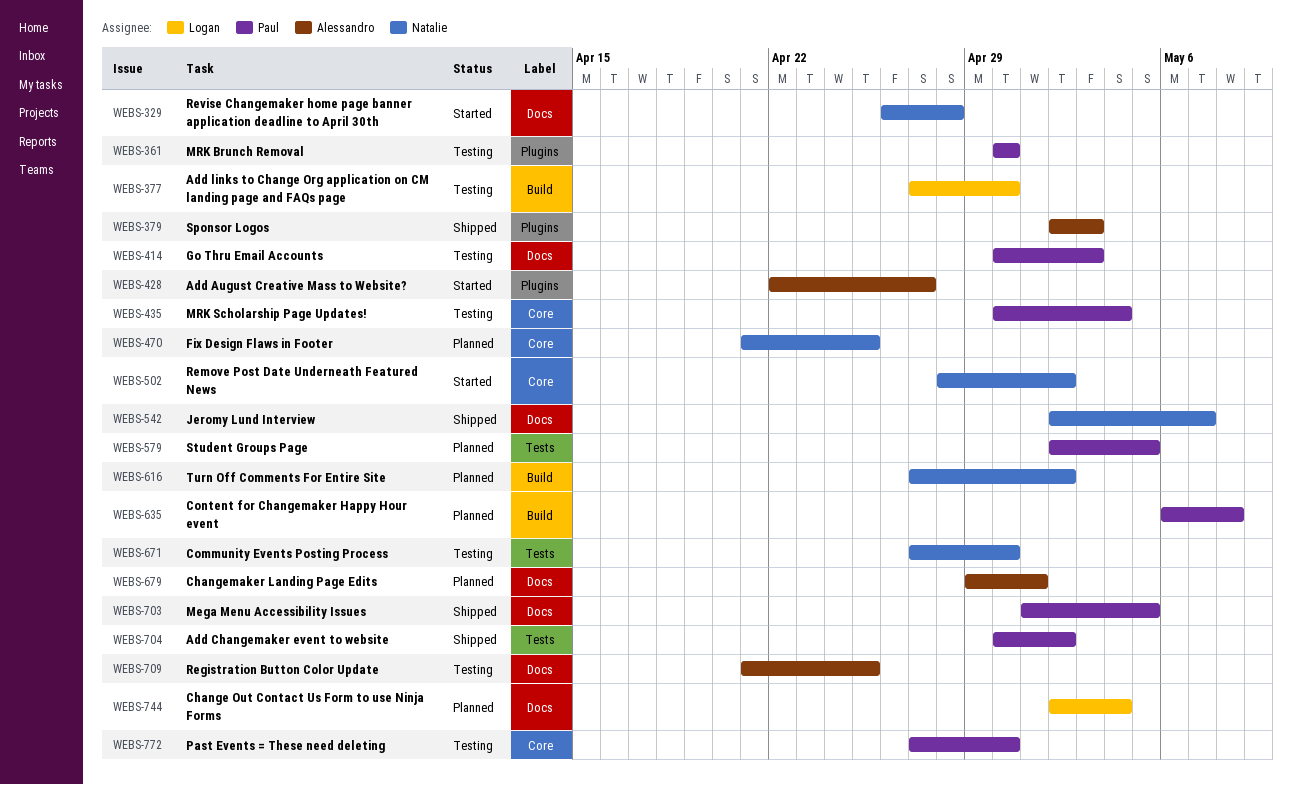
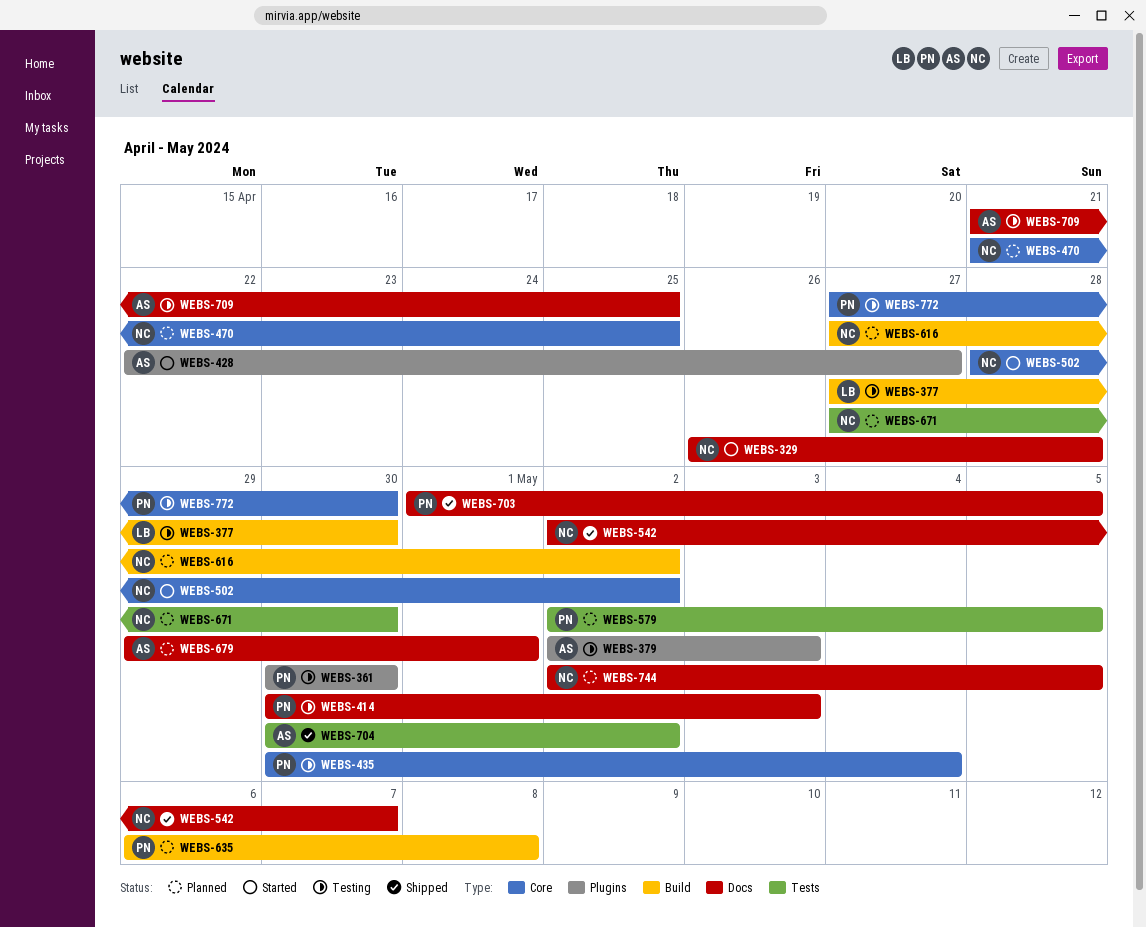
WEBS-379, status: Shipped -> Testing
WEBS-671, status: Testing -> Planned
WEBS-704, owner: Paul -> Alessandro
WEBS-744, owner: Logan -> Natalie
WEBS-744, due: May 4 -> May 5

